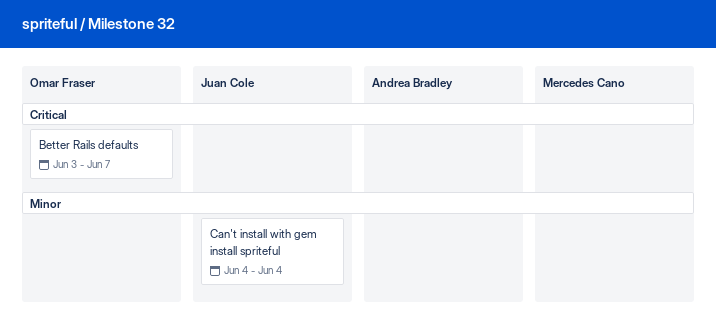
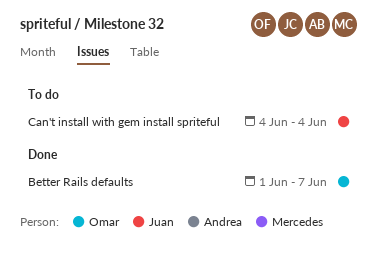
Better Rails defaults, start: Jun 3 -> Jun 1

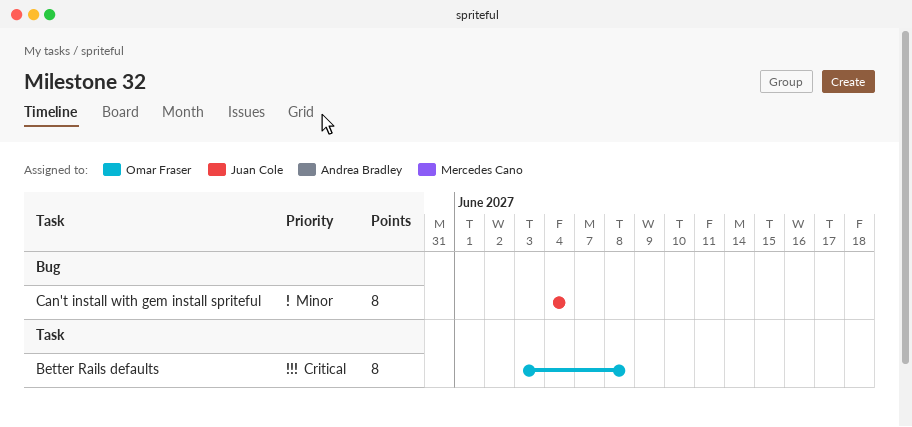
Better Rails defaults, start: Jun 1 -> Jun 3
Better Rails defaults, due: Jun 7 -> Jun 8

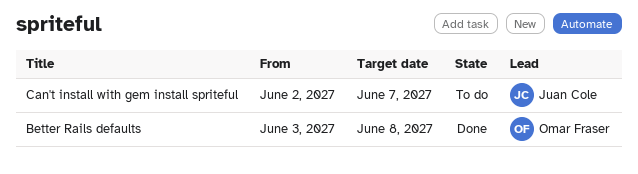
Can't install with gem install spriteful, start: Jun 4 -> Jun 2
Can't install with gem install spriteful, due: Jun 4 -> Jun 7

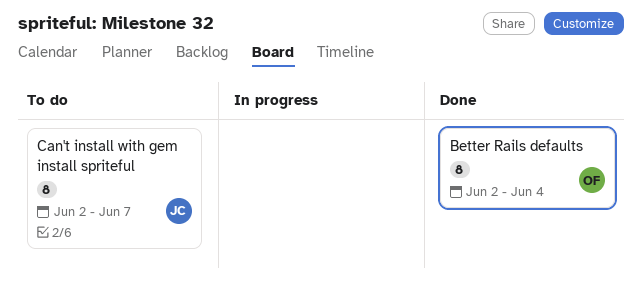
Better Rails defaults, start: Jun 3 -> Jun 2
Better Rails defaults, due: Jun 8 -> Jun 4

